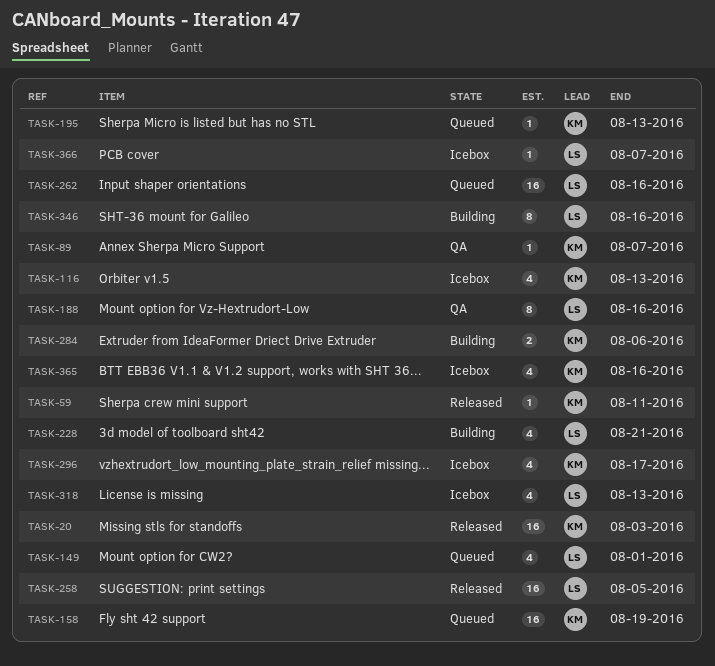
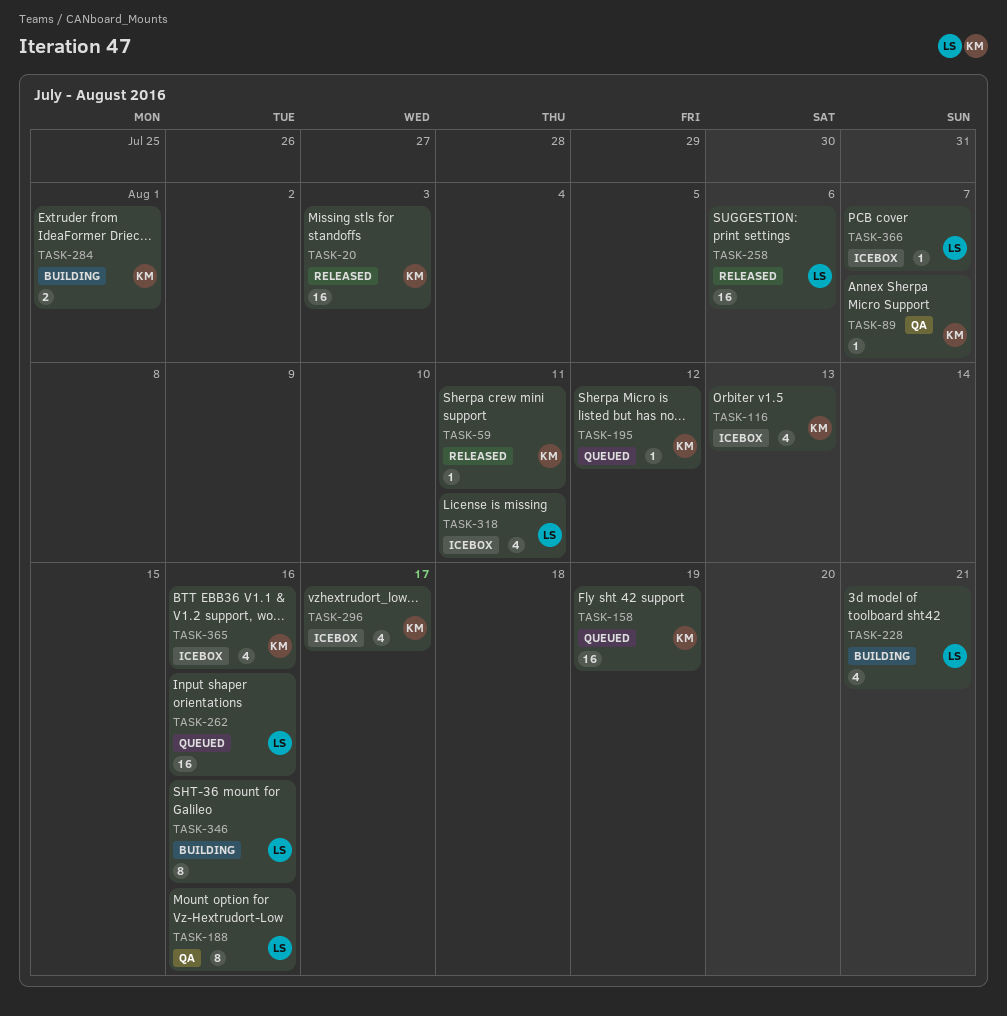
TASK-149: present -> none
TASK-195, due: Aug 13 -> Aug 12
TASK-258, due: Aug 5 -> Aug 6
TASK-284, due: Aug 6 -> Aug 1
TASK-318, due: Aug 13 -> Aug 11

